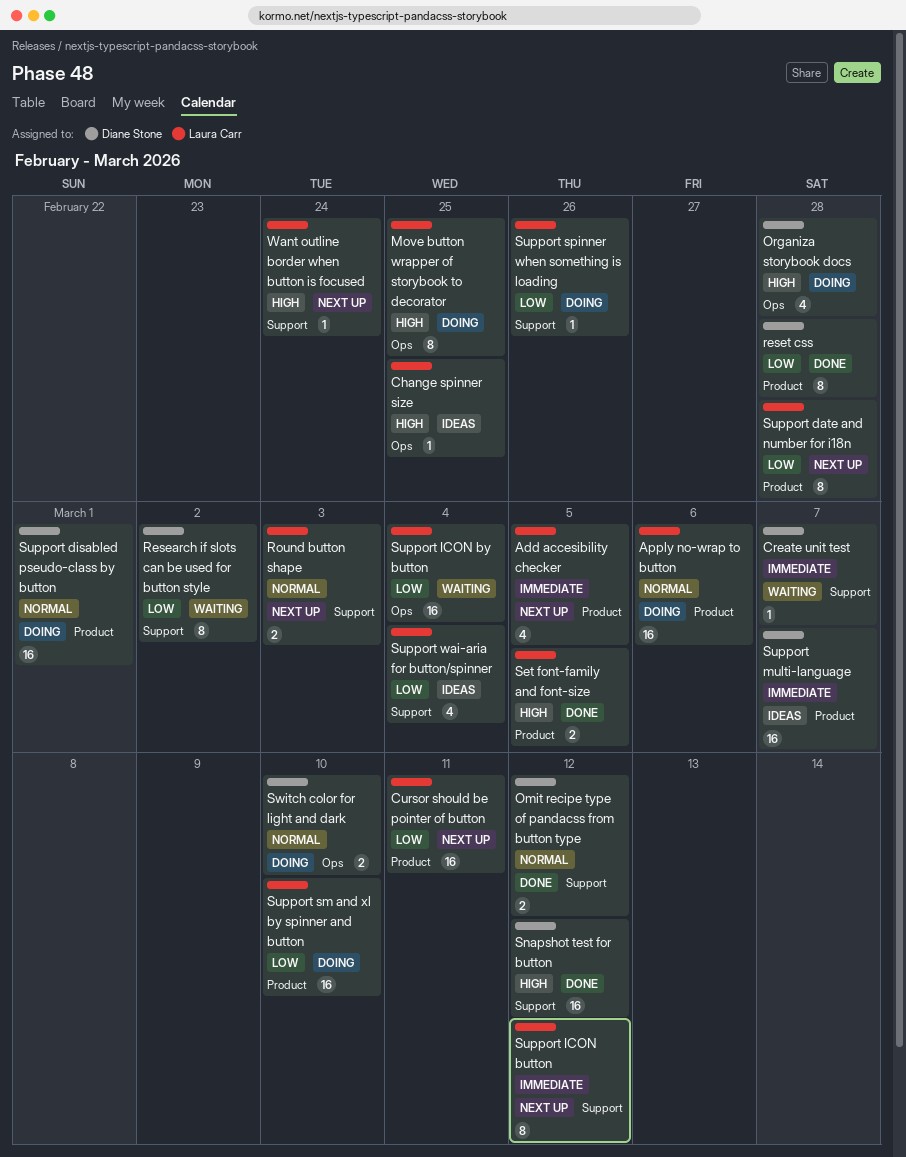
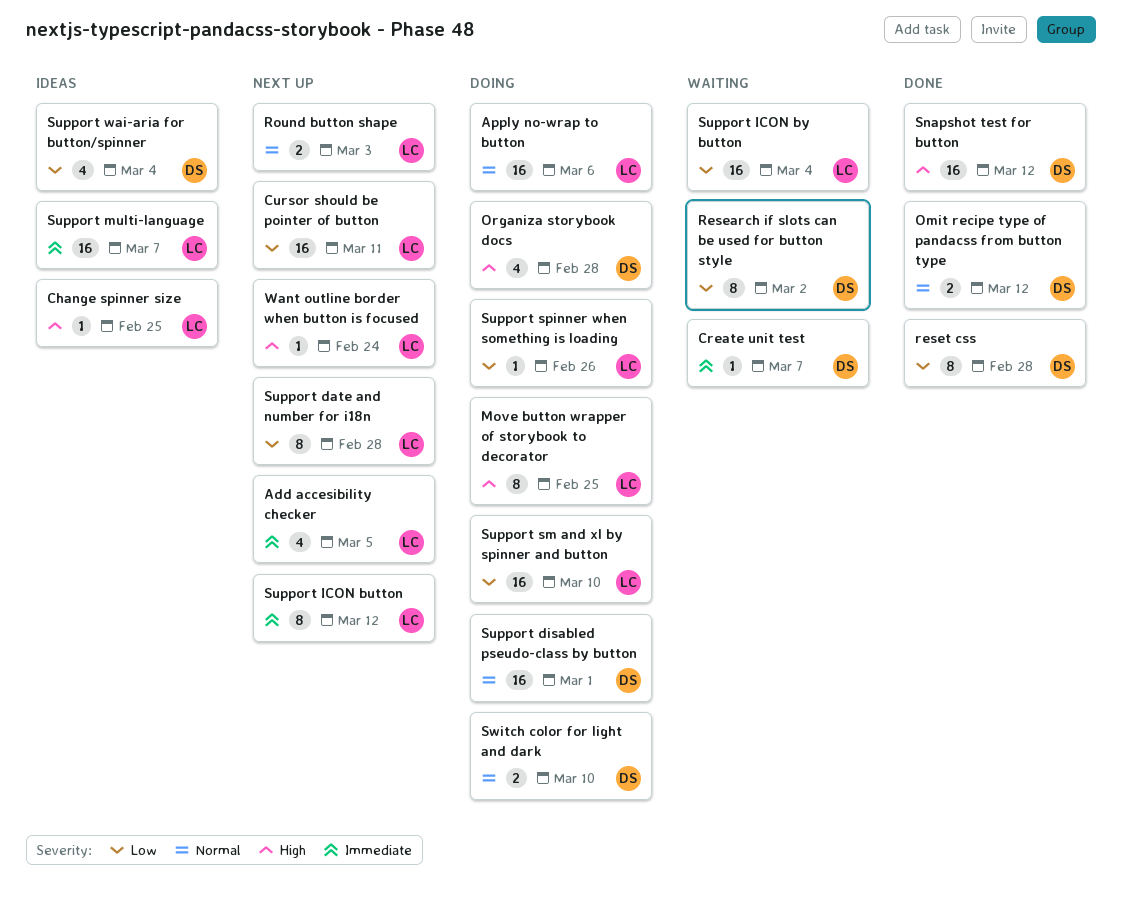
Set font-family and font-size: present -> none
Support multi-language, owner: Diane Stone -> Laura Carr
Support wai-aria for button/spinner, owner: Laura Carr -> Diane Stone

